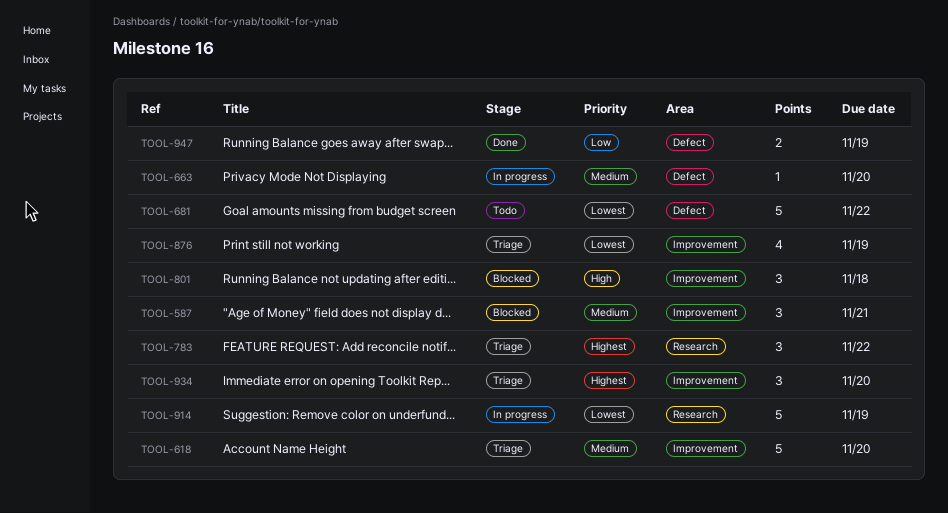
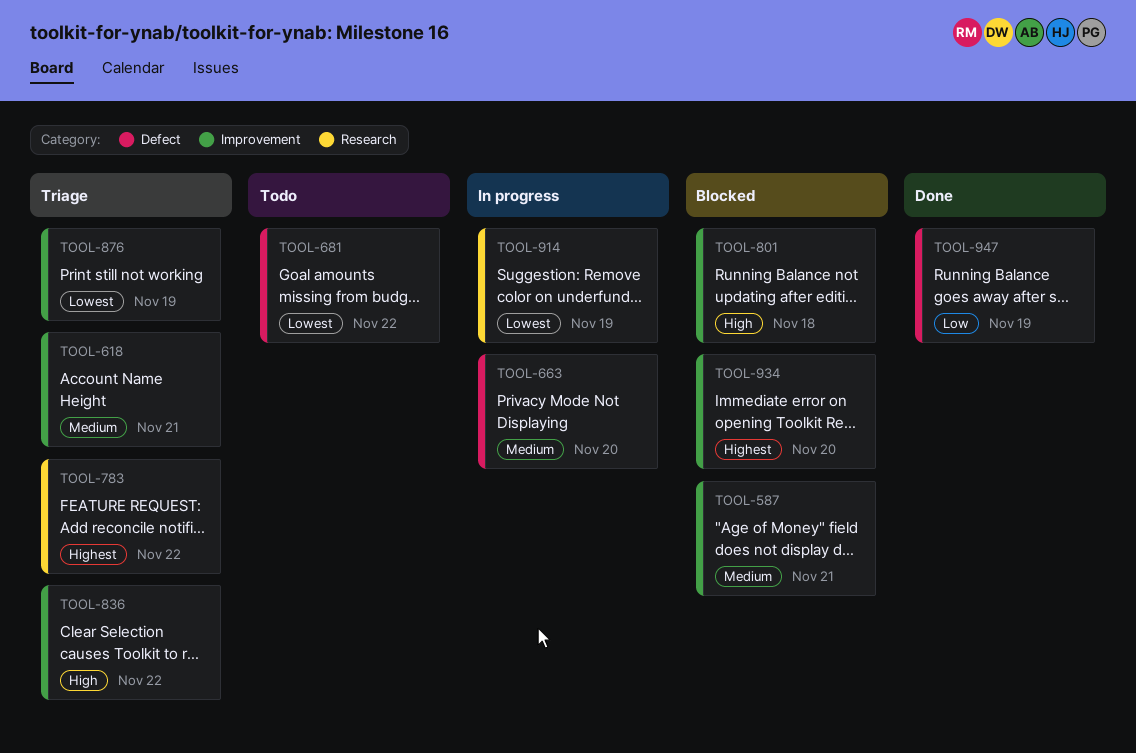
TOOL-618, due: Nov 20 -> Nov 21
TOOL-836: none -> present
TOOL-934, status: Triage -> Blocked

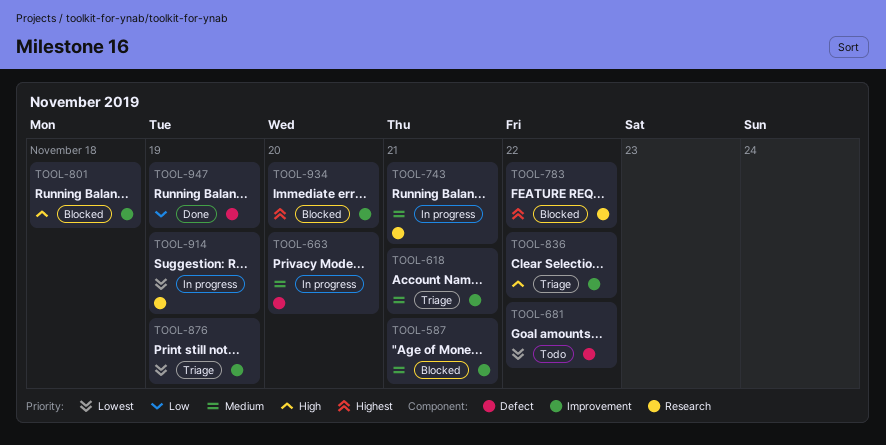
TOOL-743: none -> present
TOOL-783, status: Triage -> Blocked

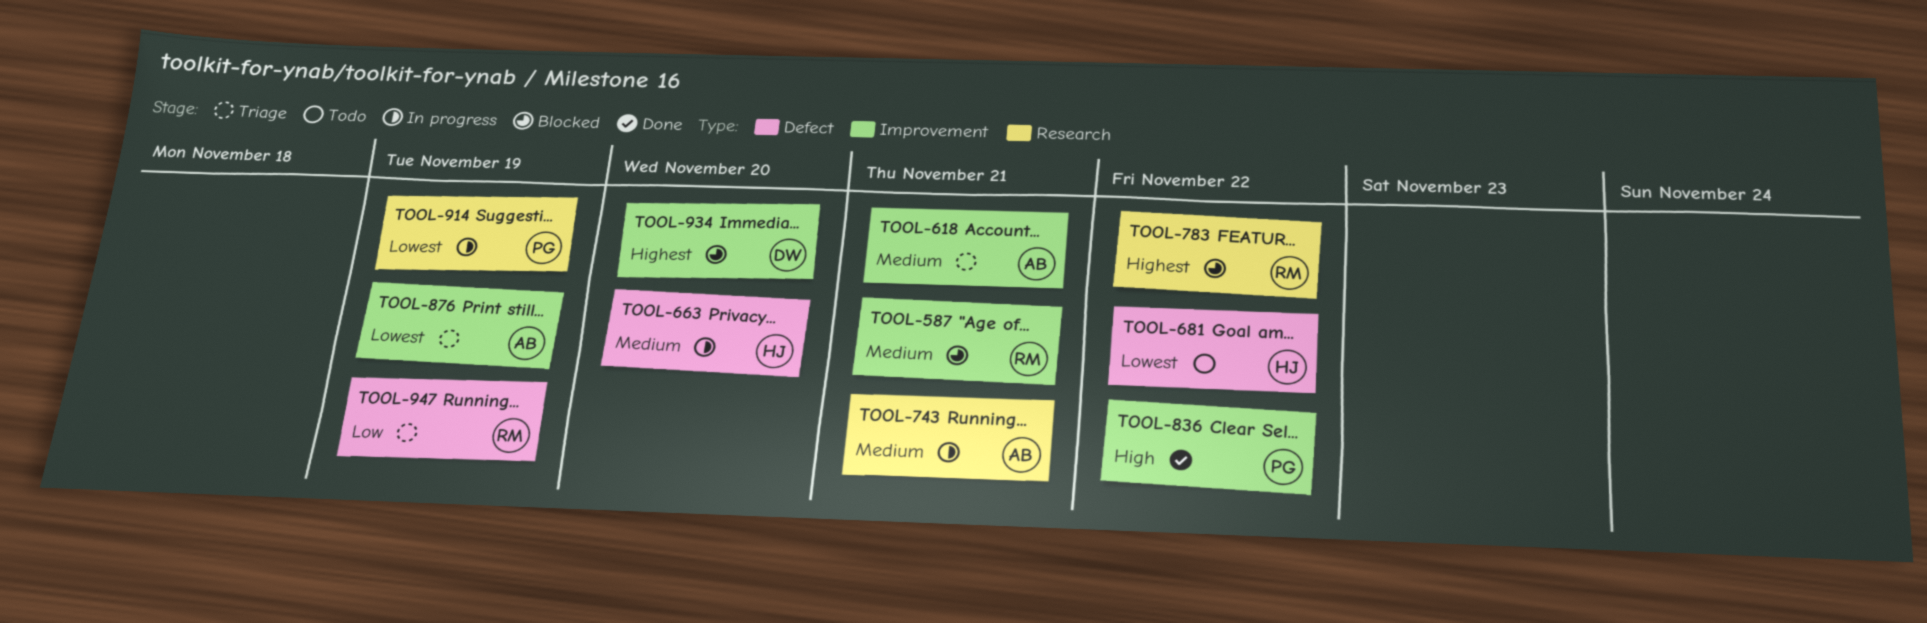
TOOL-801: present -> none
TOOL-836, status: Triage -> Done
TOOL-947, status: Done -> Triage

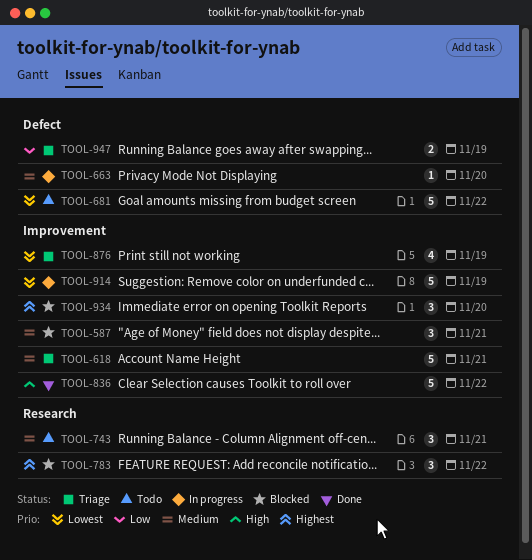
TOOL-743, status: In progress -> Todo
TOOL-914, label: Research -> Improvement

